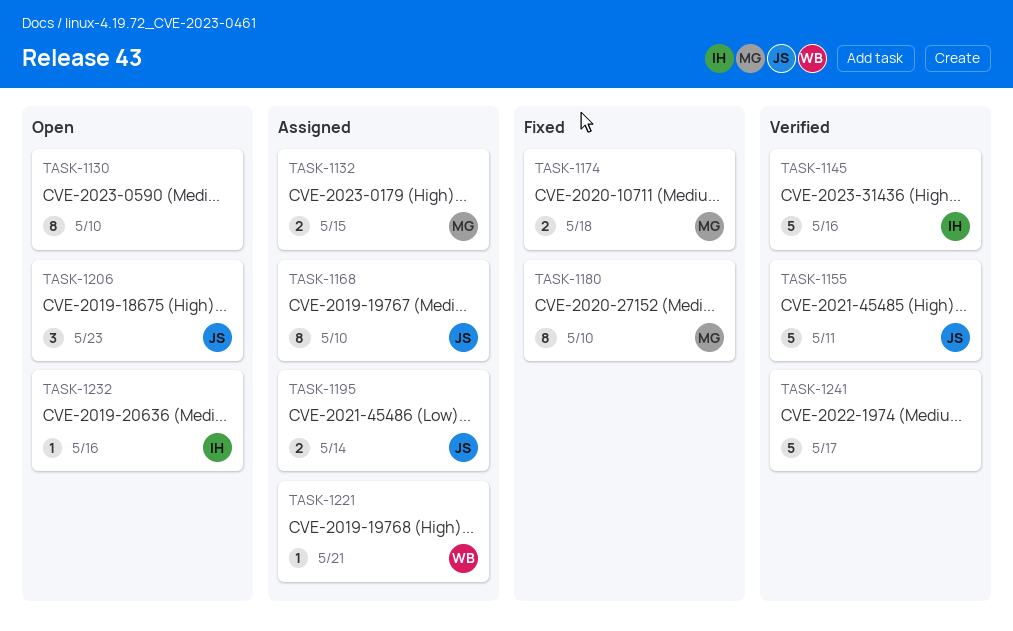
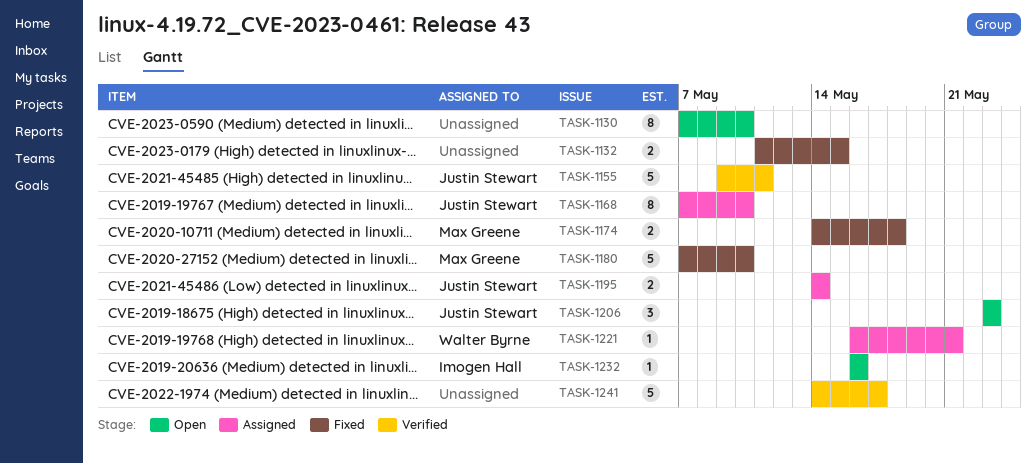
TASK-1132, status: Assigned -> Fixed
TASK-1132, owner: Max Greene -> none
TASK-1145: present -> none
TASK-1180, estimate: 8 -> 5

